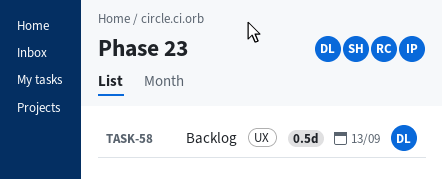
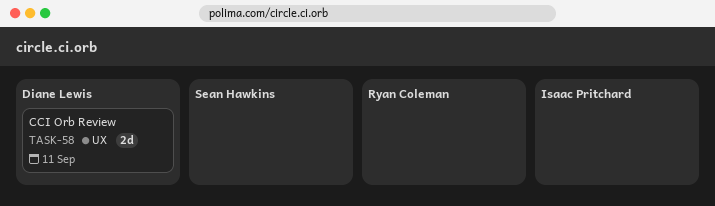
TASK-58, estimate: 0.5d -> 2d
TASK-58, due: Sep 13 -> Sep 11

